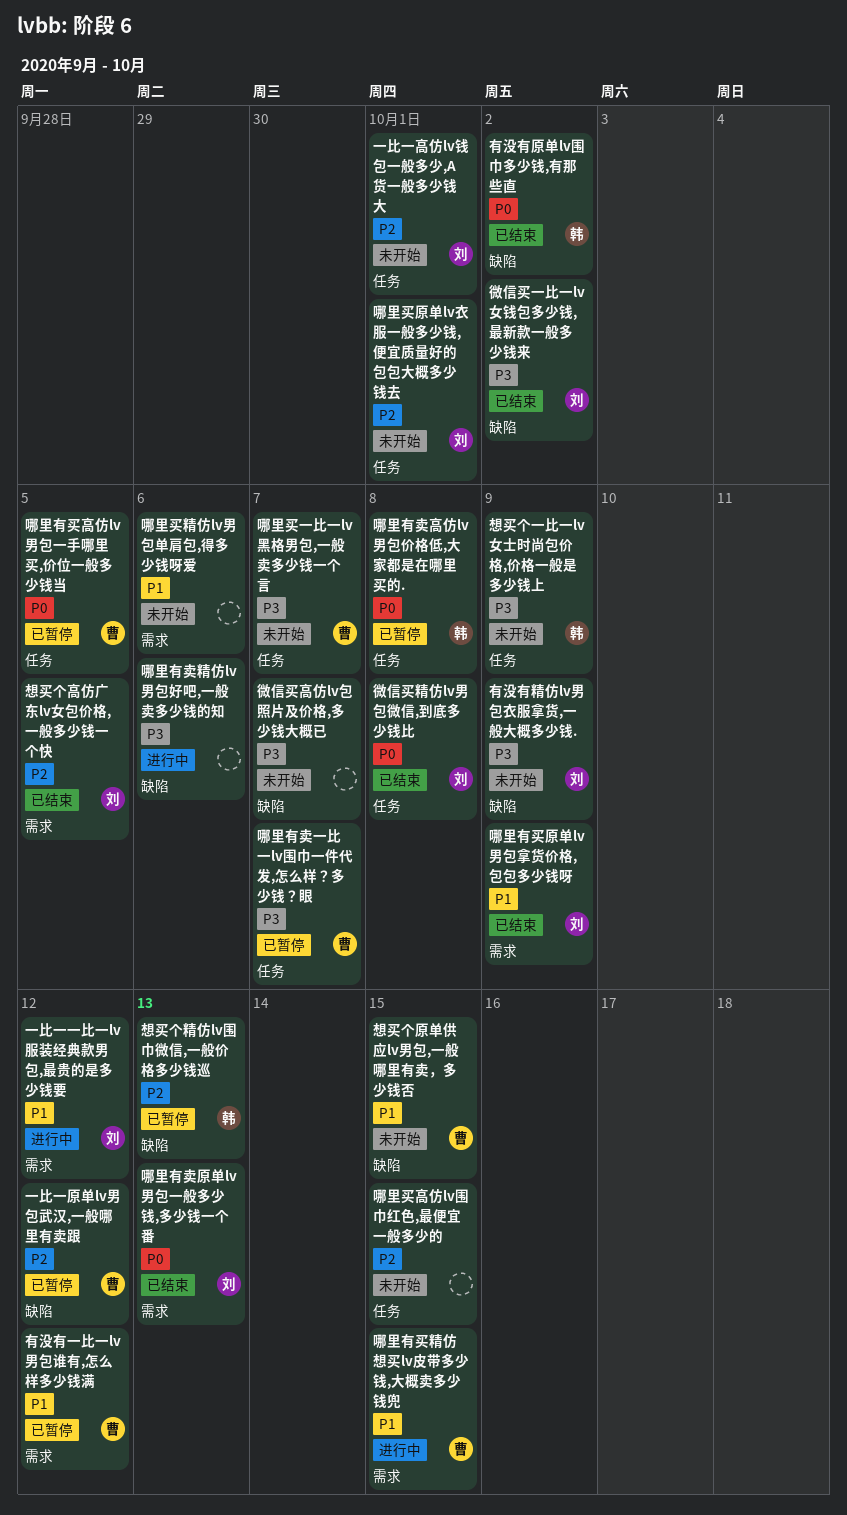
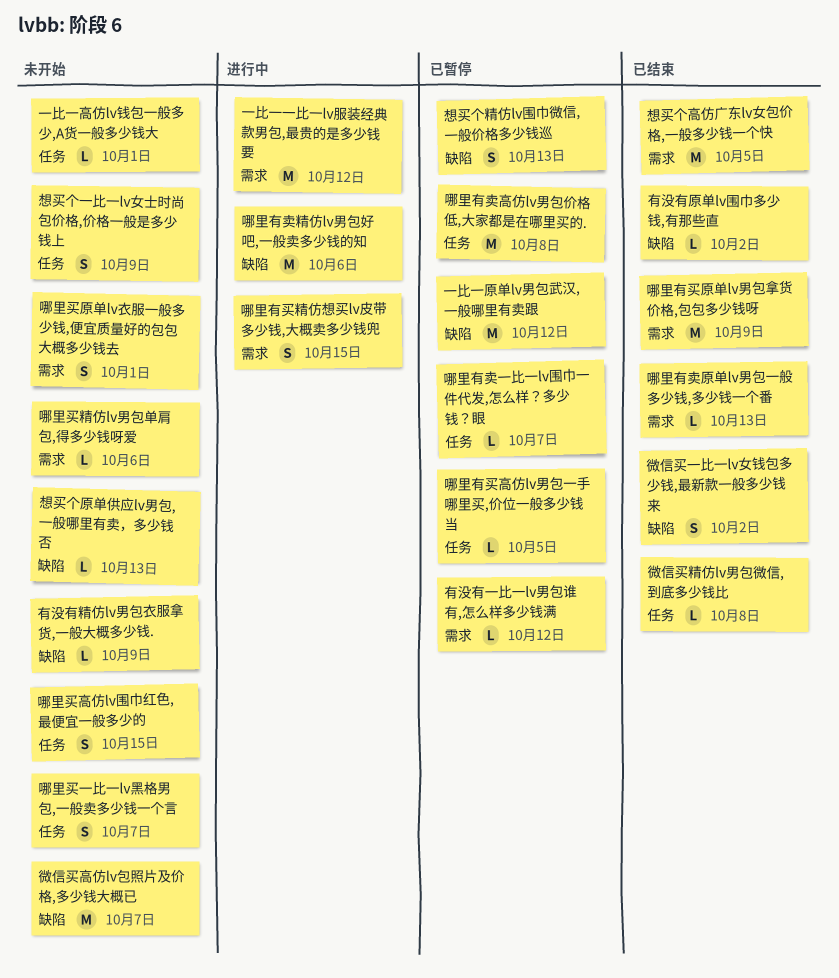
哪里买原单lv衣服一般多少钱,便宜质量好的包包大概多少钱去, label: 任务 -> 需求
想买个原单供应lv男包,一般哪里有卖，多少钱否, due: Oct 15 -> Oct 13

